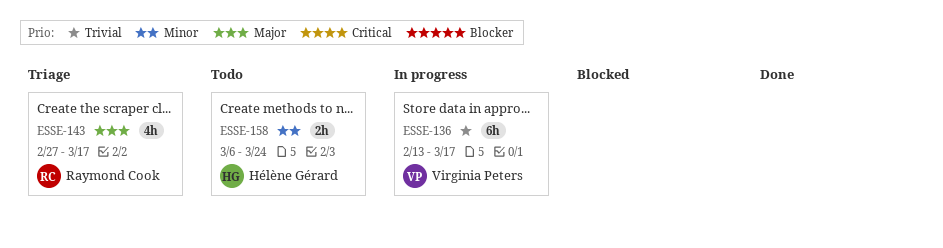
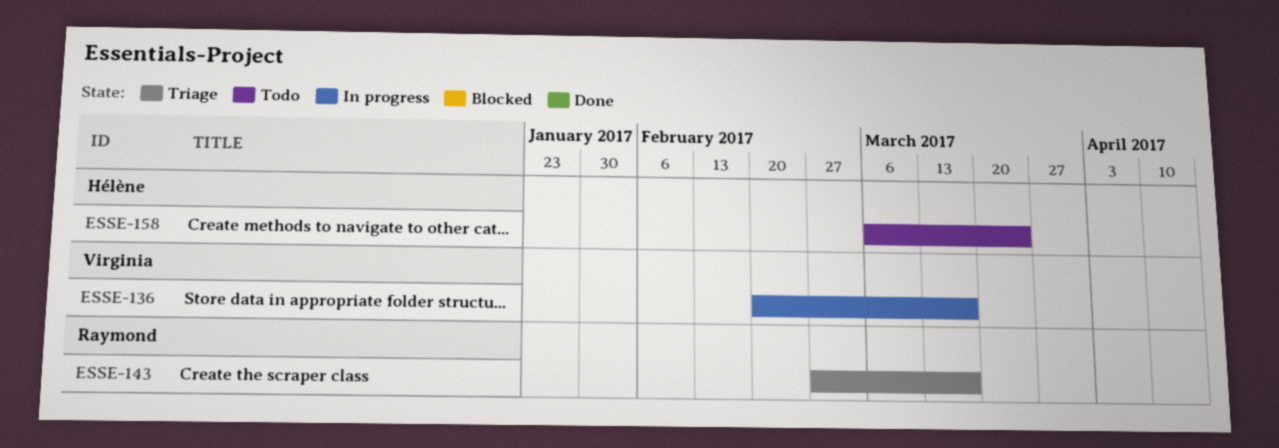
ESSE-136, start: Feb 13 -> Feb 20

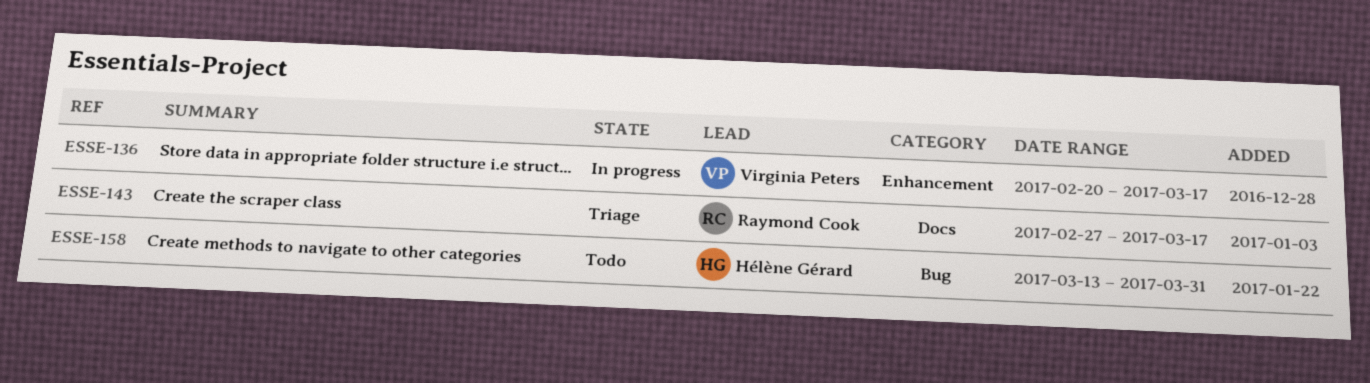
ESSE-158, start: Mar 6 -> Mar 13
ESSE-158, due: Mar 24 -> Mar 31

